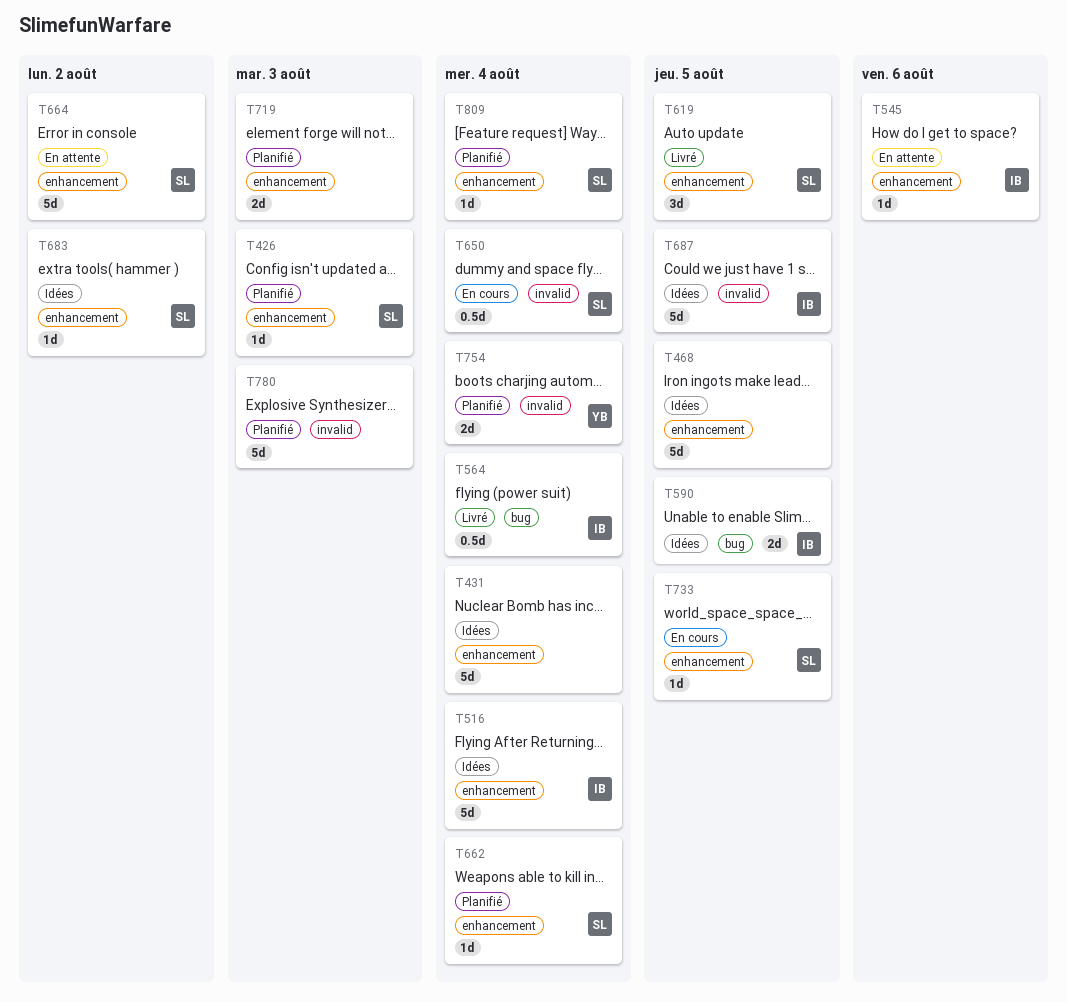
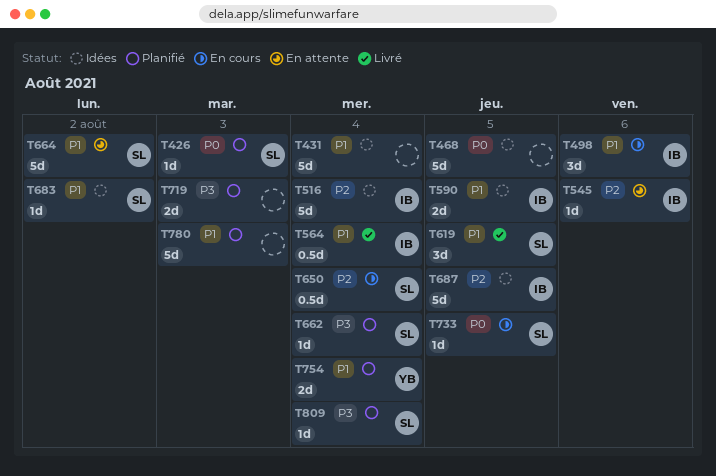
T498: none -> present

